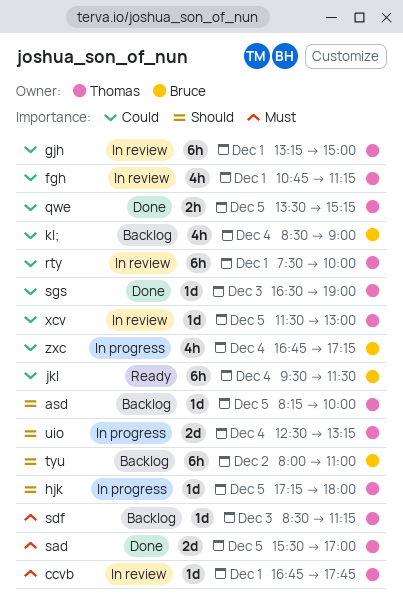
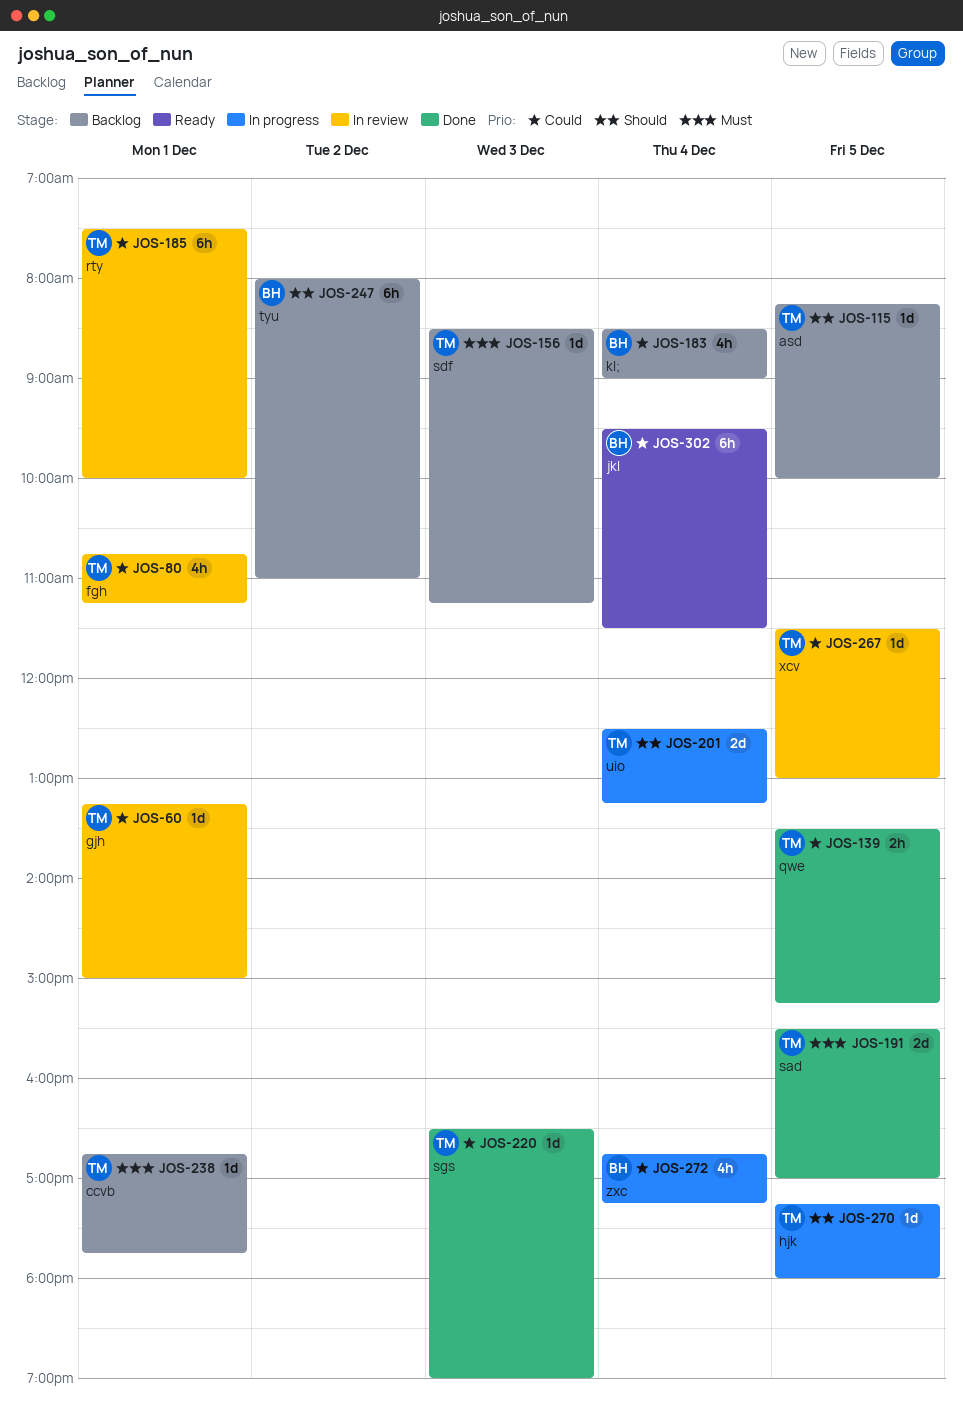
ccvb, status: In review -> Backlog
gjh, estimate: 6h -> 1d

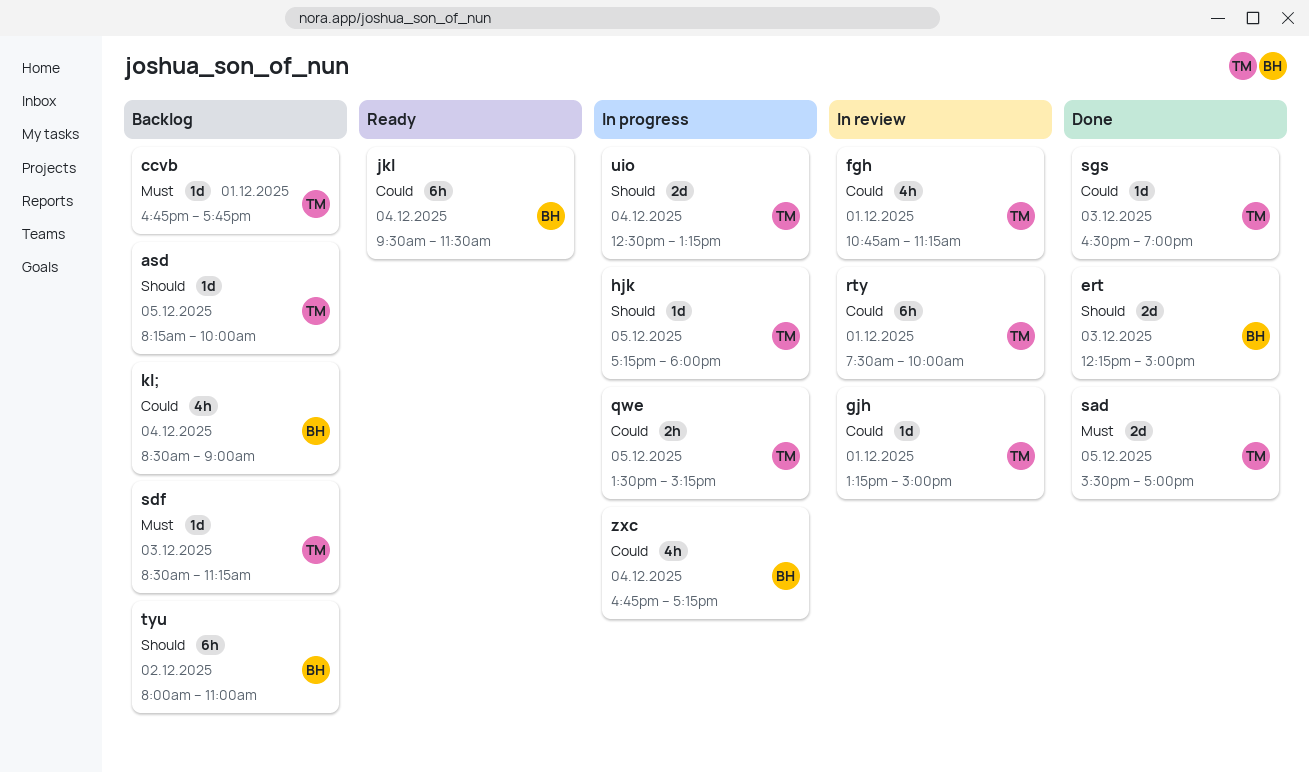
ert: none -> present
qwe, status: Done -> In progress
xcv: present -> none

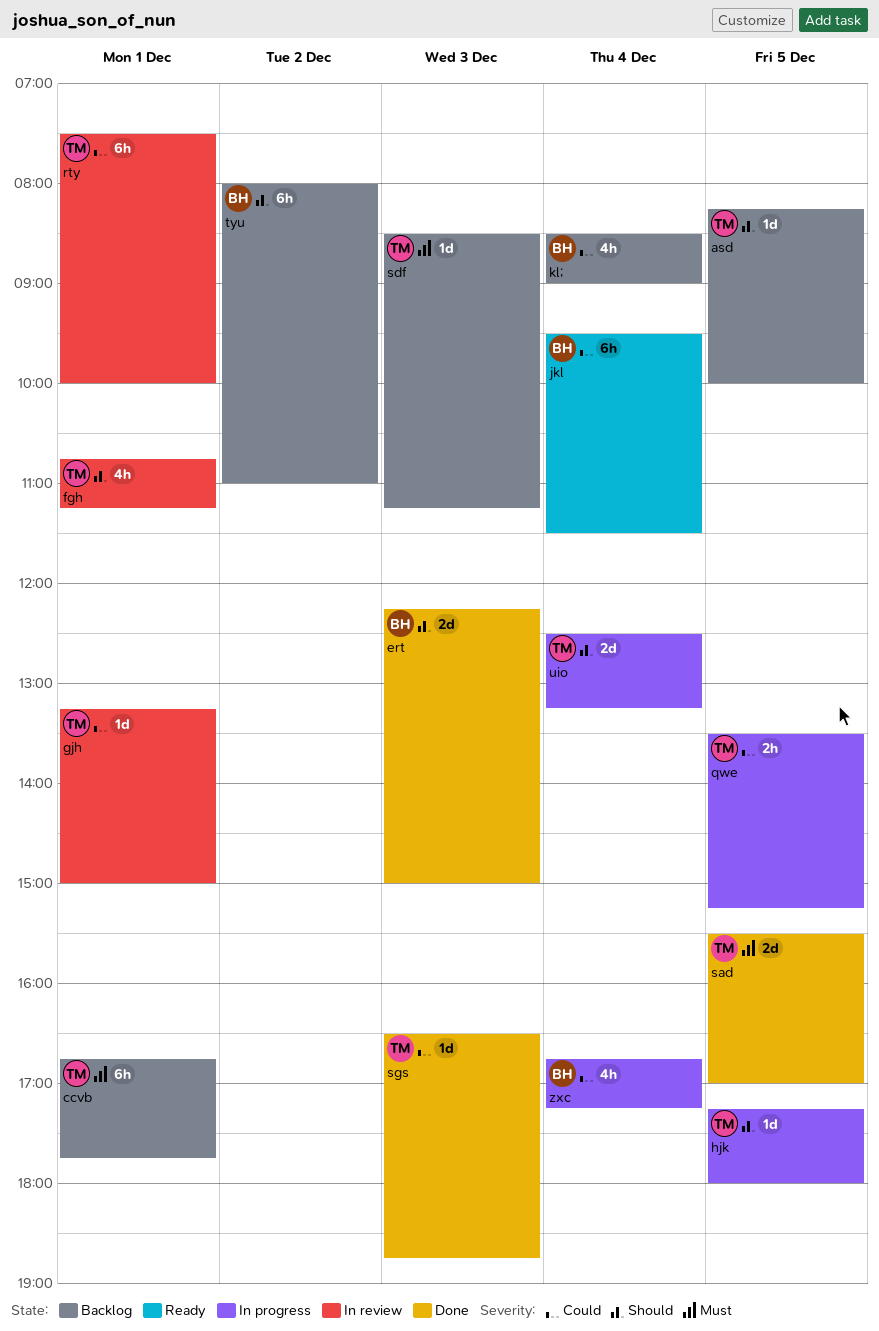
ccvb, estimate: 1d -> 6h
fgh, priority: Could -> Should
sgs, ends: 19:00 -> 18:45

